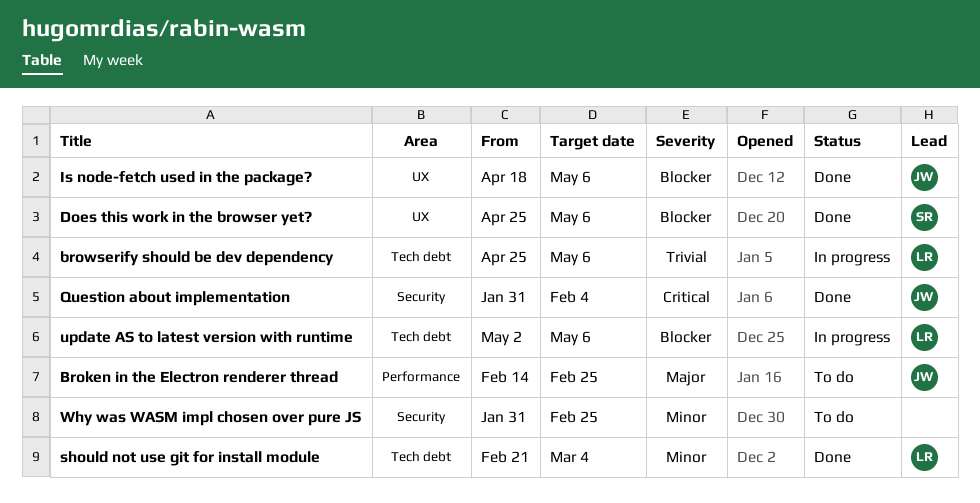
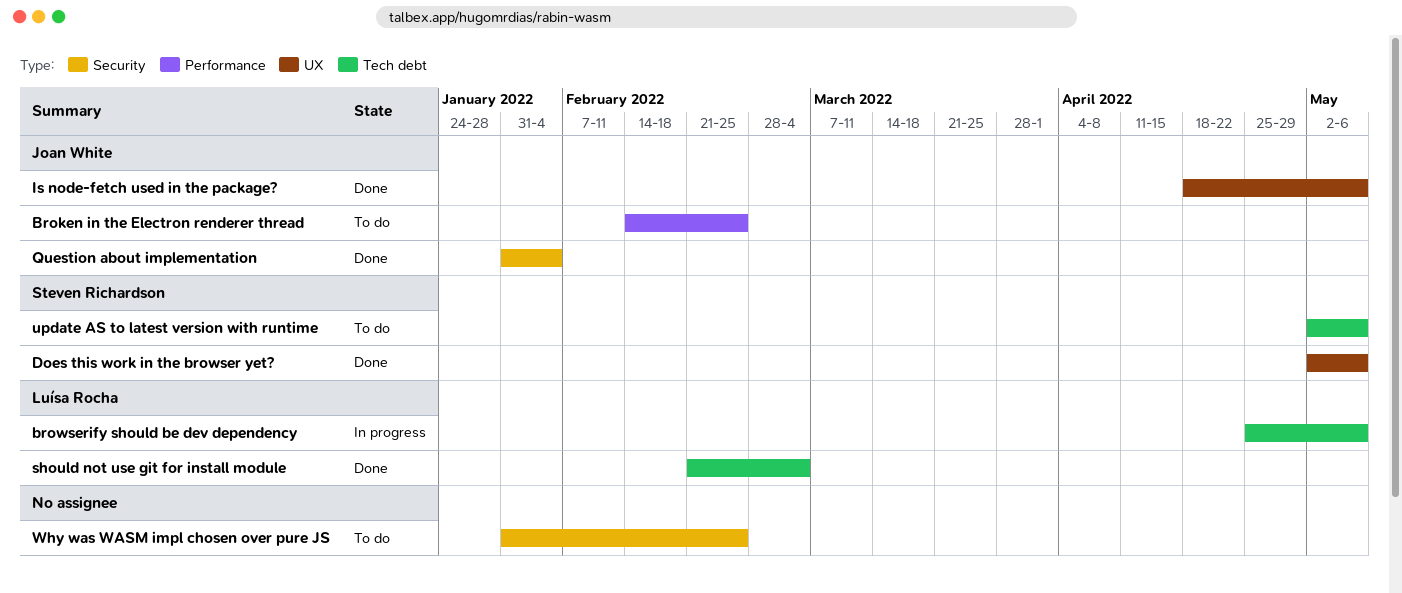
Does this work in the browser yet?, start: Apr 25 -> May 2
update AS to latest version with runtime, status: In progress -> To do
update AS to latest version with runtime, owner: Luísa Rocha -> Steven Richardson

